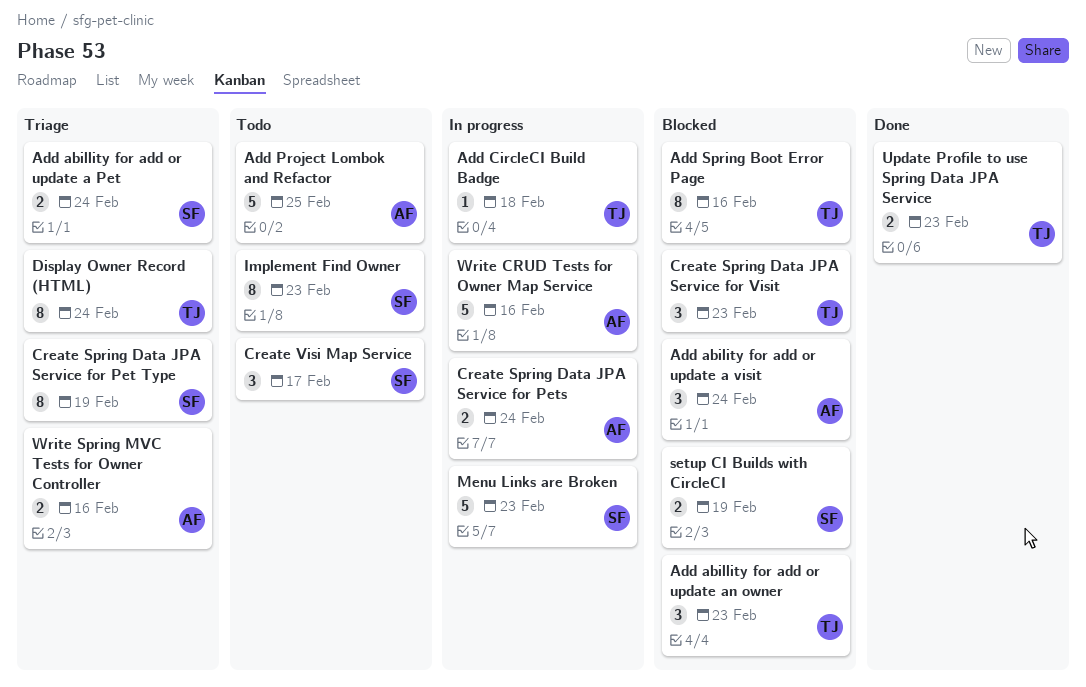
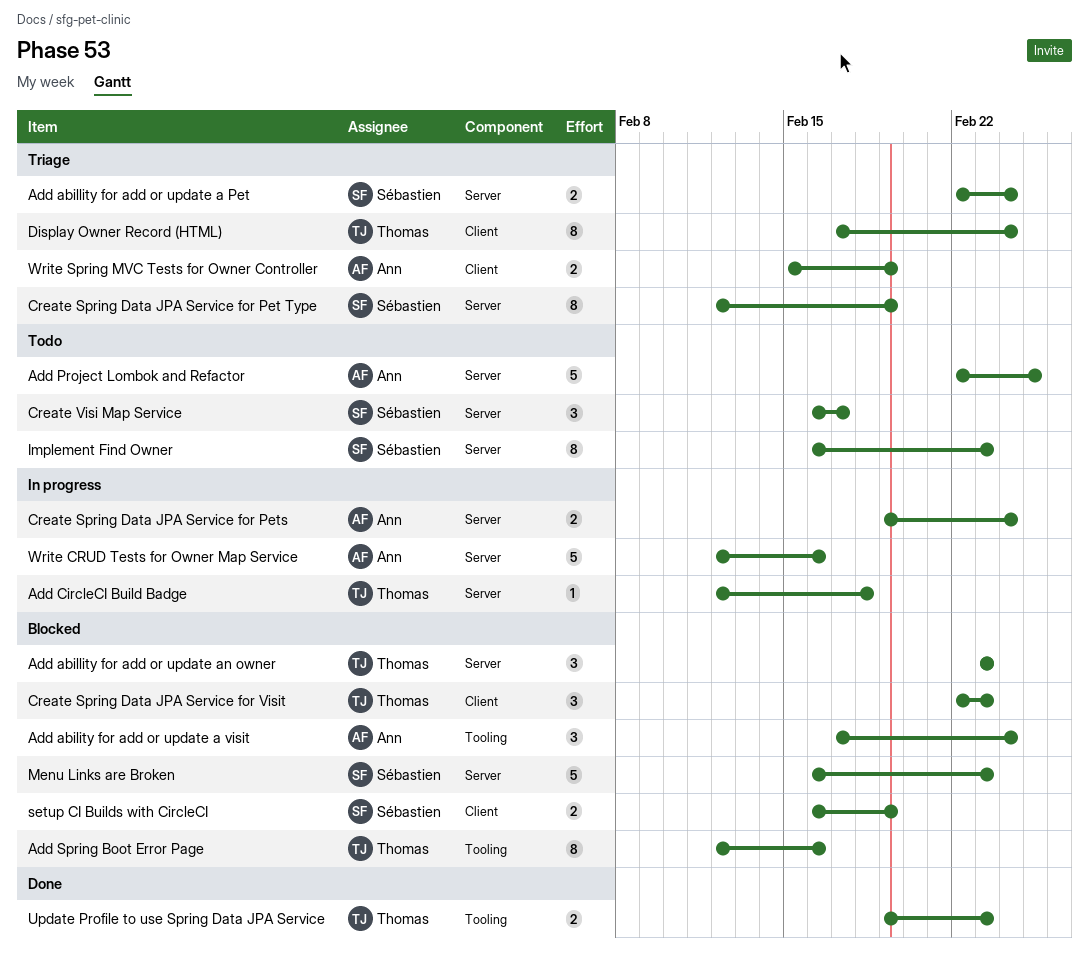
Menu Links are Broken, status: In progress -> Blocked
Write Spring MVC Tests for Owner Controller, due: Feb 16 -> Feb 19

